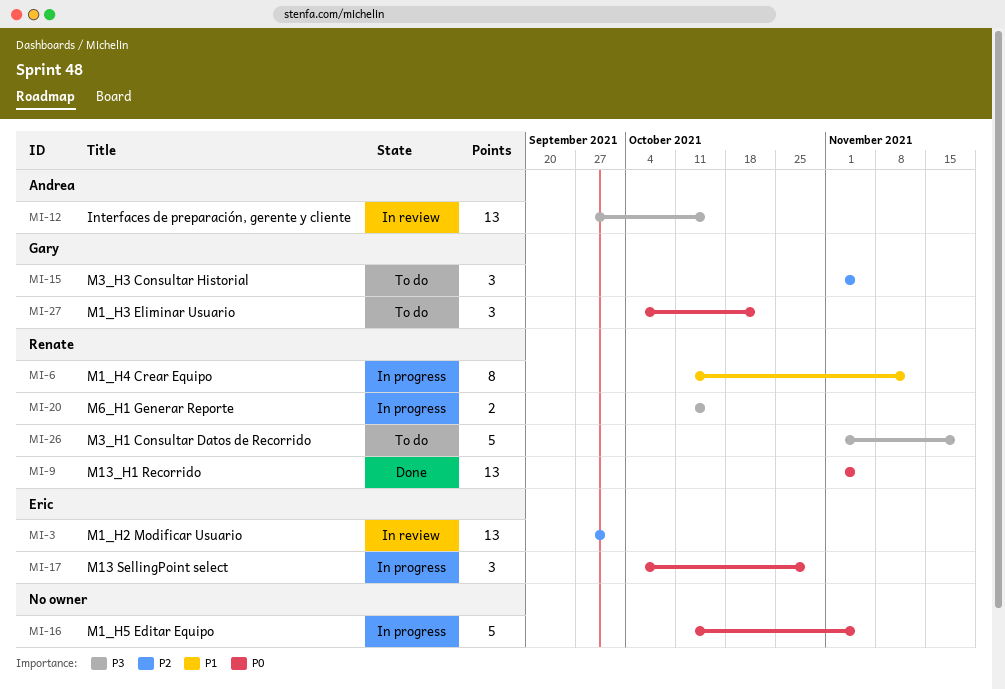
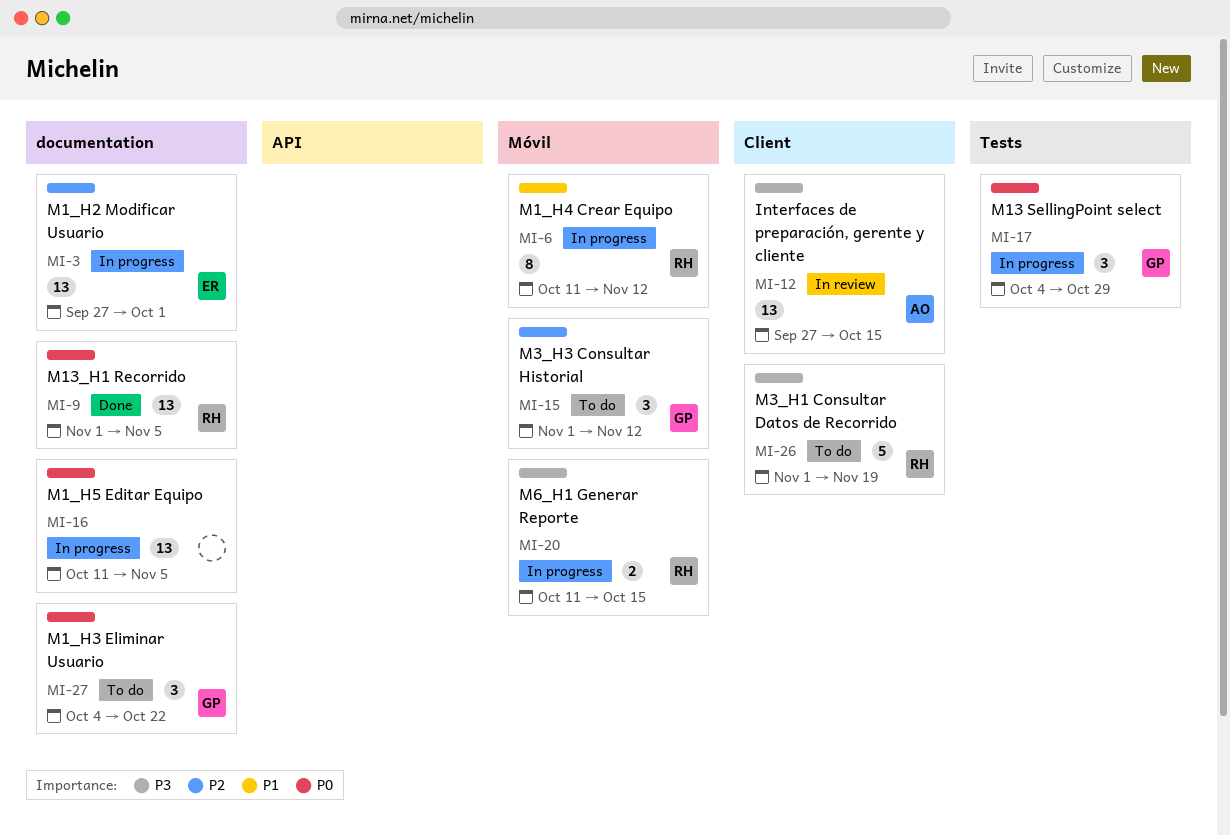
MI-3, status: In review -> In progress
MI-15, due: Nov 5 -> Nov 12
MI-16, estimate: 5 -> 13
MI-17, owner: Eric -> Gary

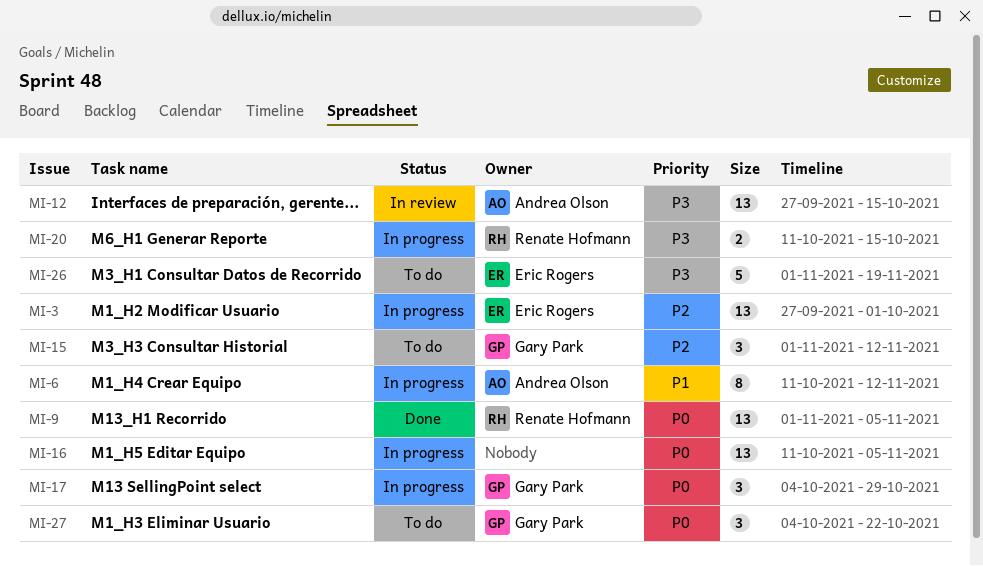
MI-6, owner: Renate Hofmann -> Andrea Olson
MI-26, owner: Renate Hofmann -> Eric Rogers

